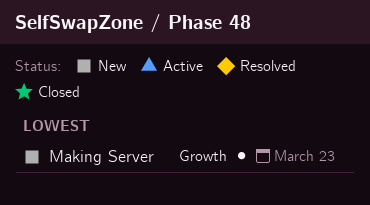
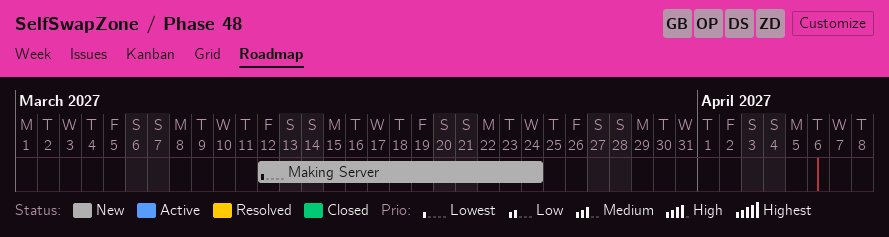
Making Server, due: Mar 23 -> Mar 24

